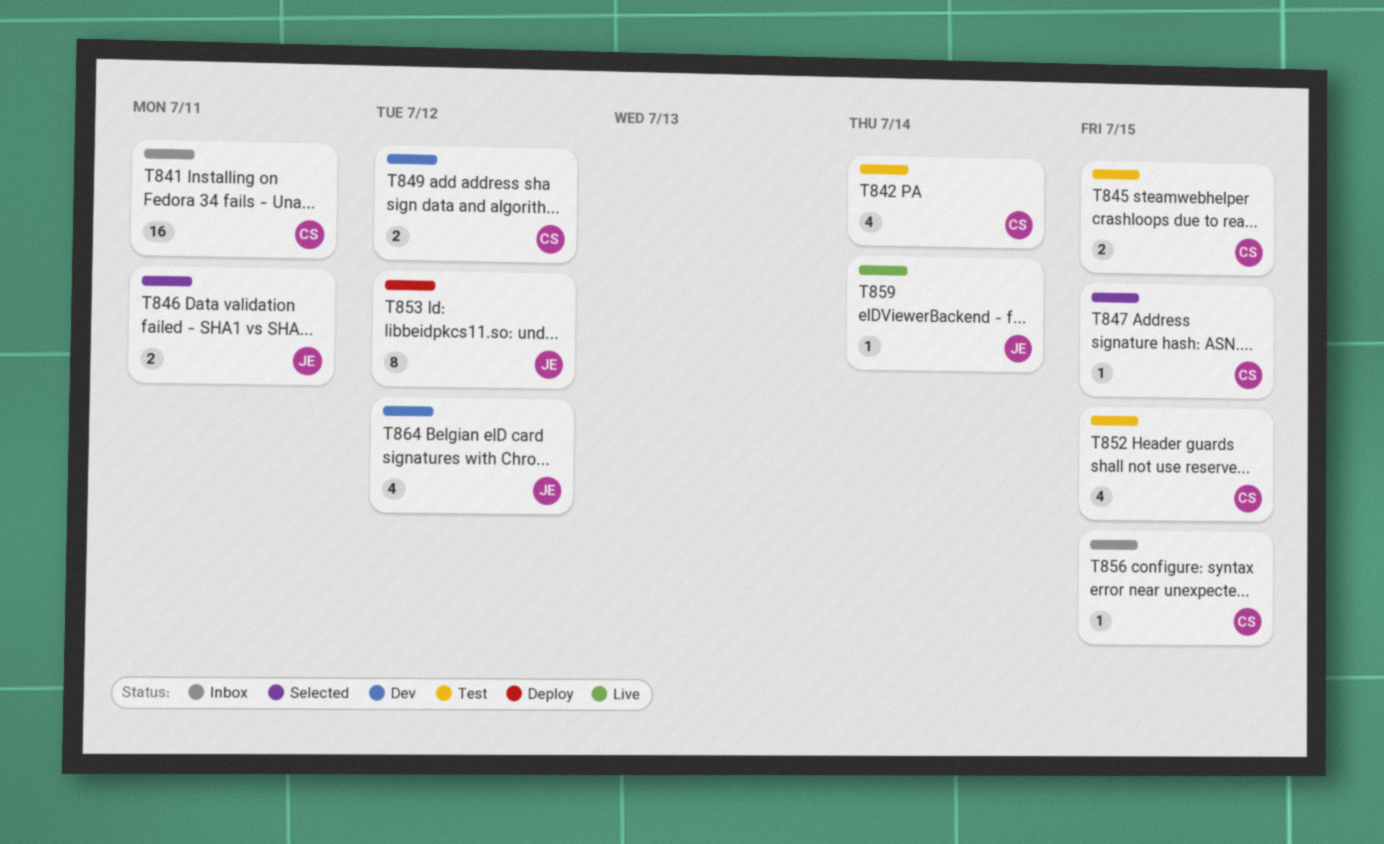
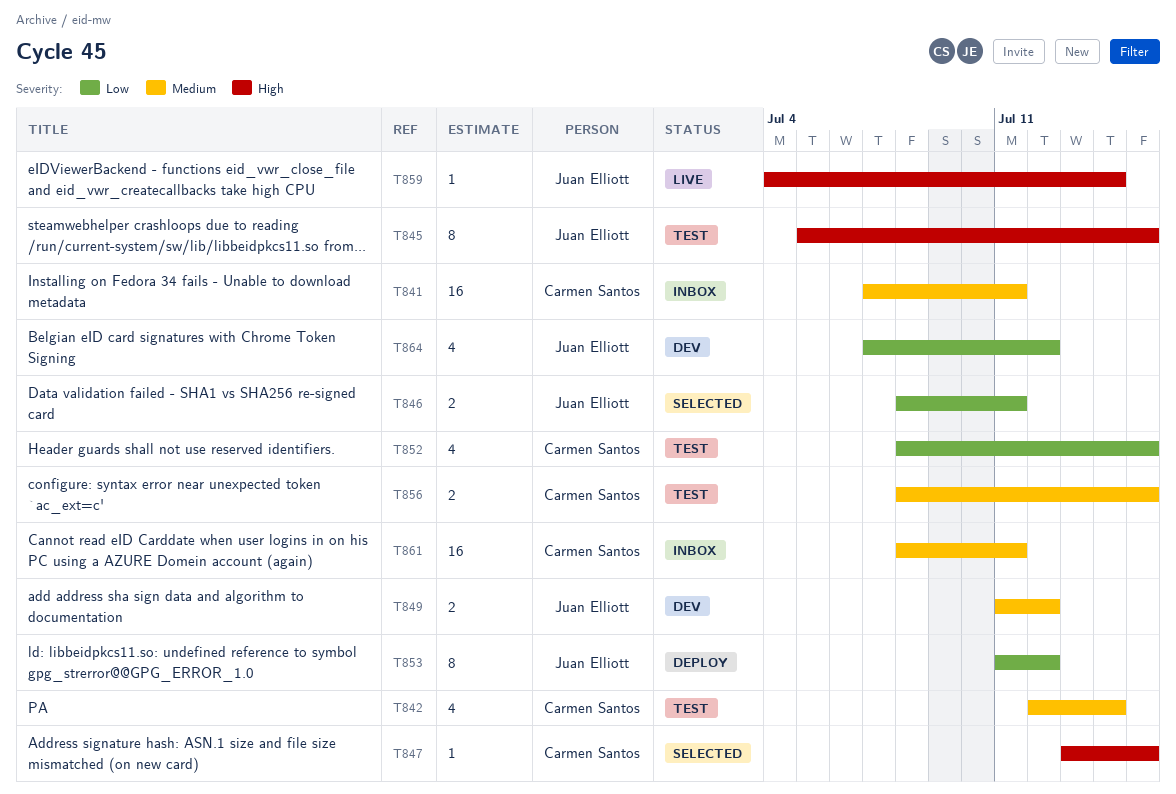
T845, owner: Carmen Santos -> Juan Elliott
T845, estimate: 2 -> 8
T849, owner: Carmen Santos -> Juan Elliott
T856, status: Inbox -> Test
T856, estimate: 1 -> 2
T861: none -> present

